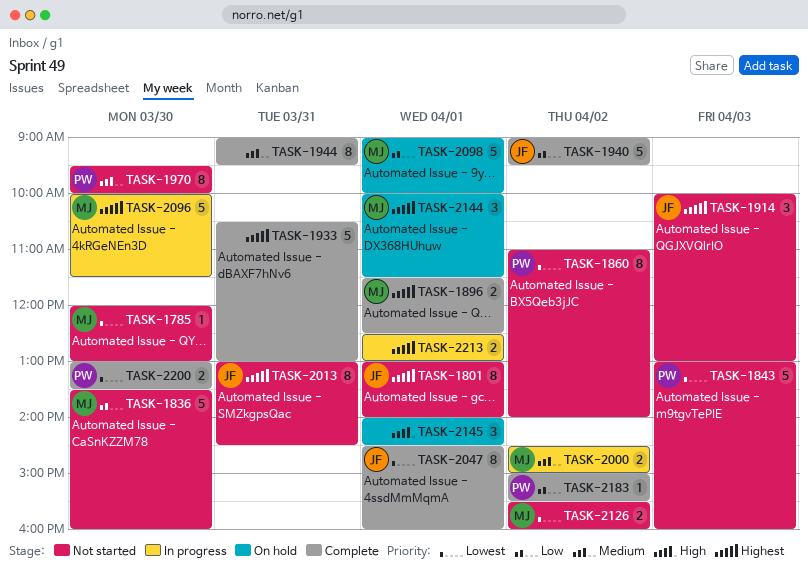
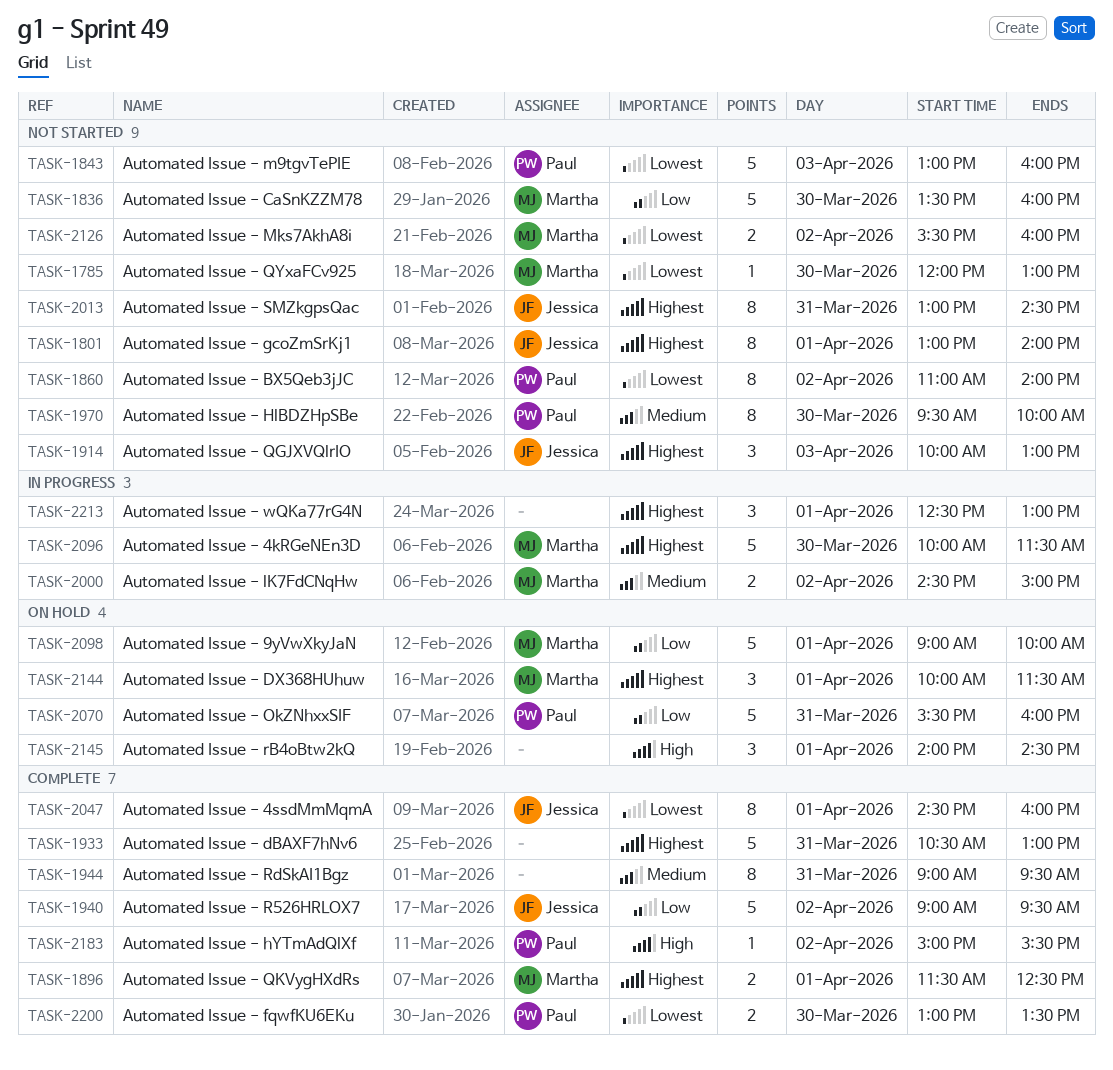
TASK-2070: none -> present
TASK-2183, priority: Low -> High
TASK-2213, estimate: 2 -> 3

